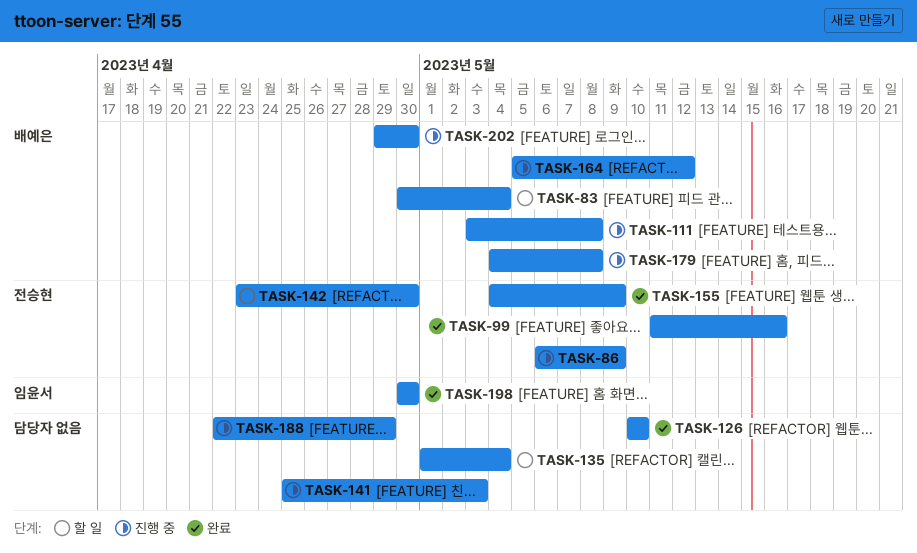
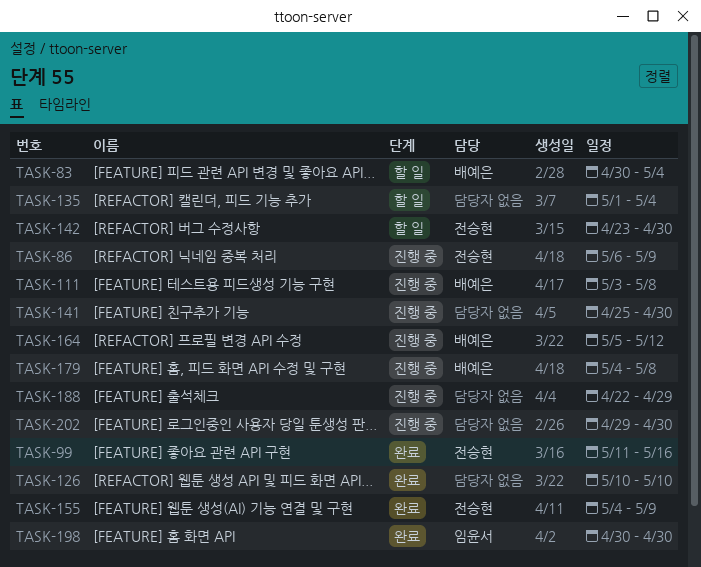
TASK-141, due: May 3 -> Apr 30
TASK-202, owner: 배예은 -> none

